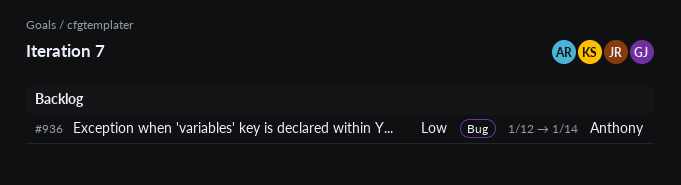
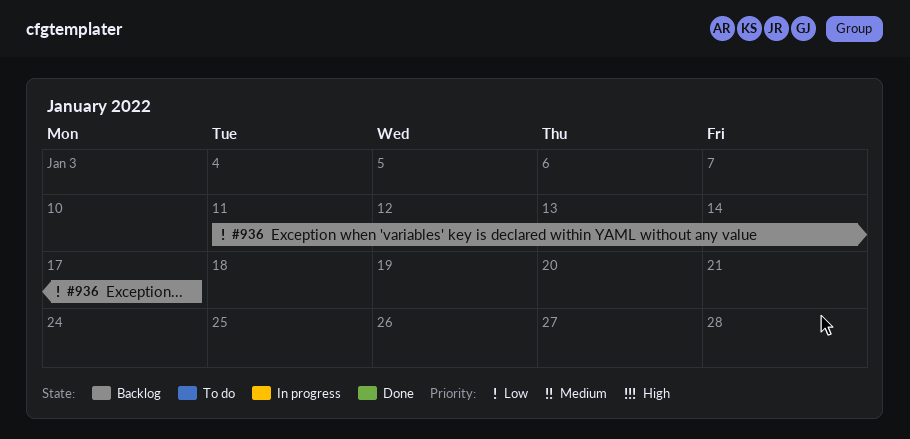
#936, start: Jan 12 -> Jan 11
#936, due: Jan 14 -> Jan 17

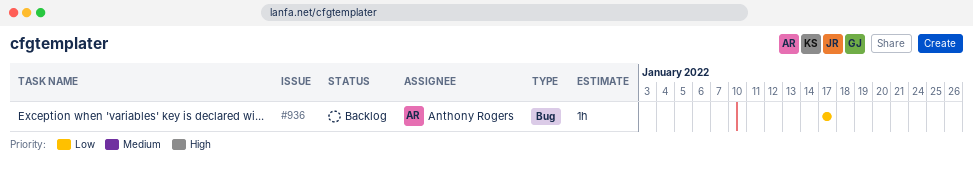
#936, start: Jan 11 -> Jan 17

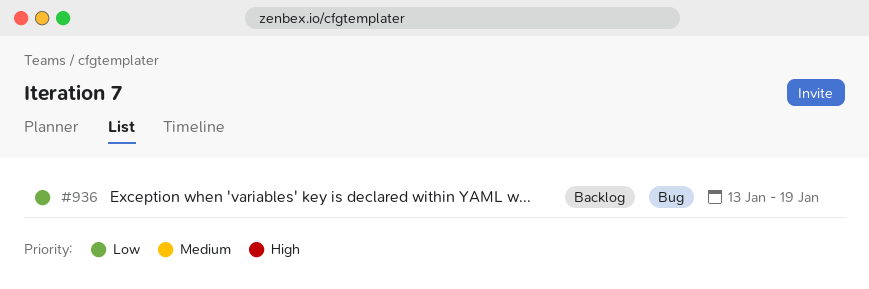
#936, start: Jan 17 -> Jan 13
#936, due: Jan 17 -> Jan 19

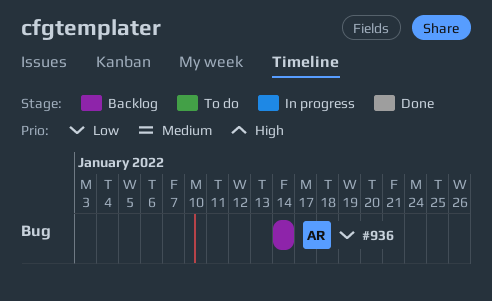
#936, start: Jan 13 -> Jan 14
#936, due: Jan 19 -> Jan 14

